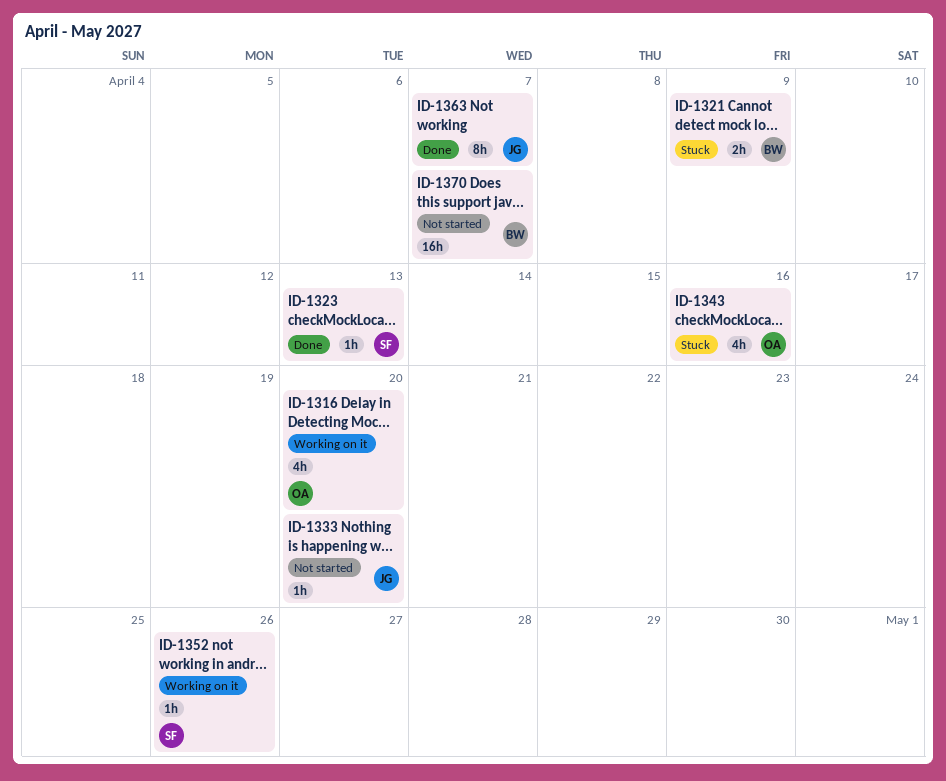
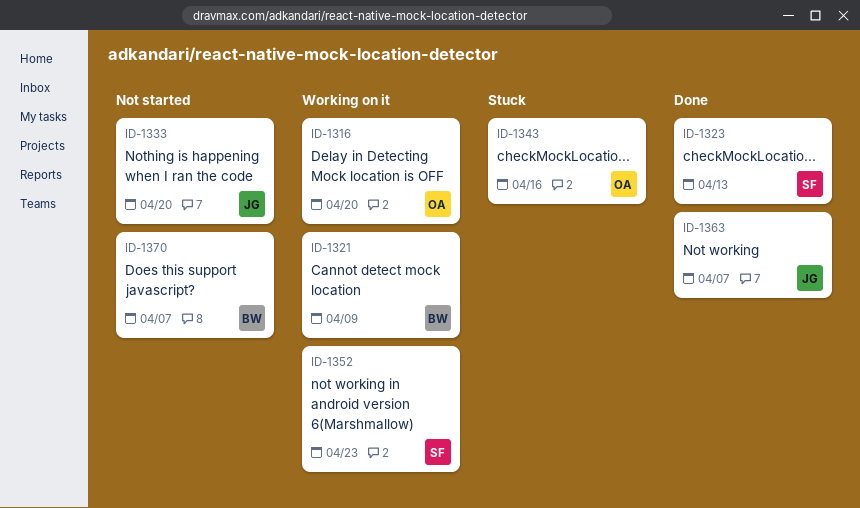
ID-1321, status: Stuck -> Working on it
ID-1352, due: Apr 26 -> Apr 23

